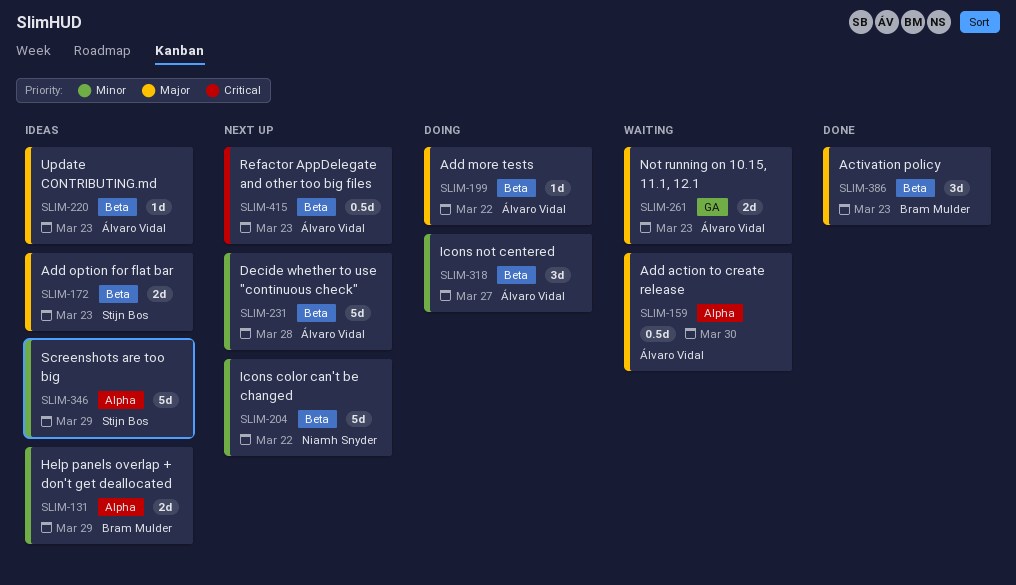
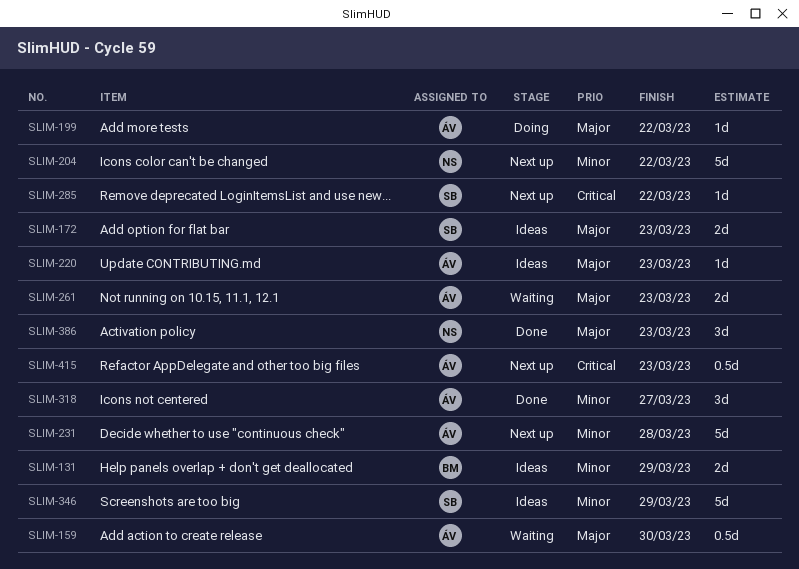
SLIM-285: none -> present
SLIM-318, status: Doing -> Done
SLIM-386, owner: Bram Mulder -> Niamh Snyder

